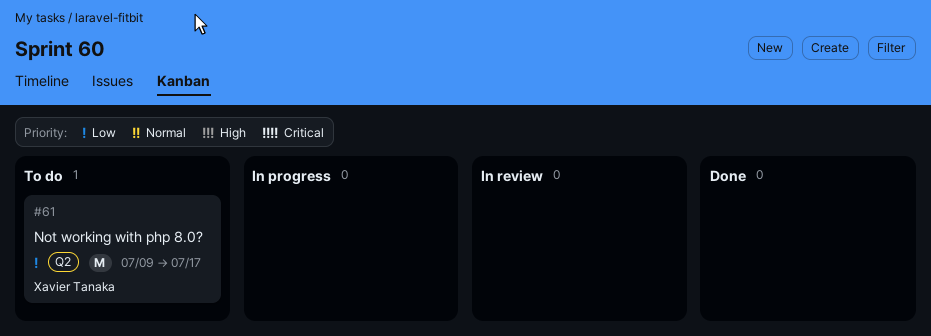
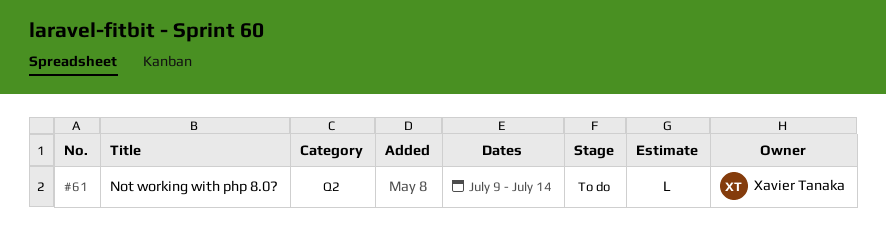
#61, estimate: M -> L
#61, due: Jul 17 -> Jul 14

